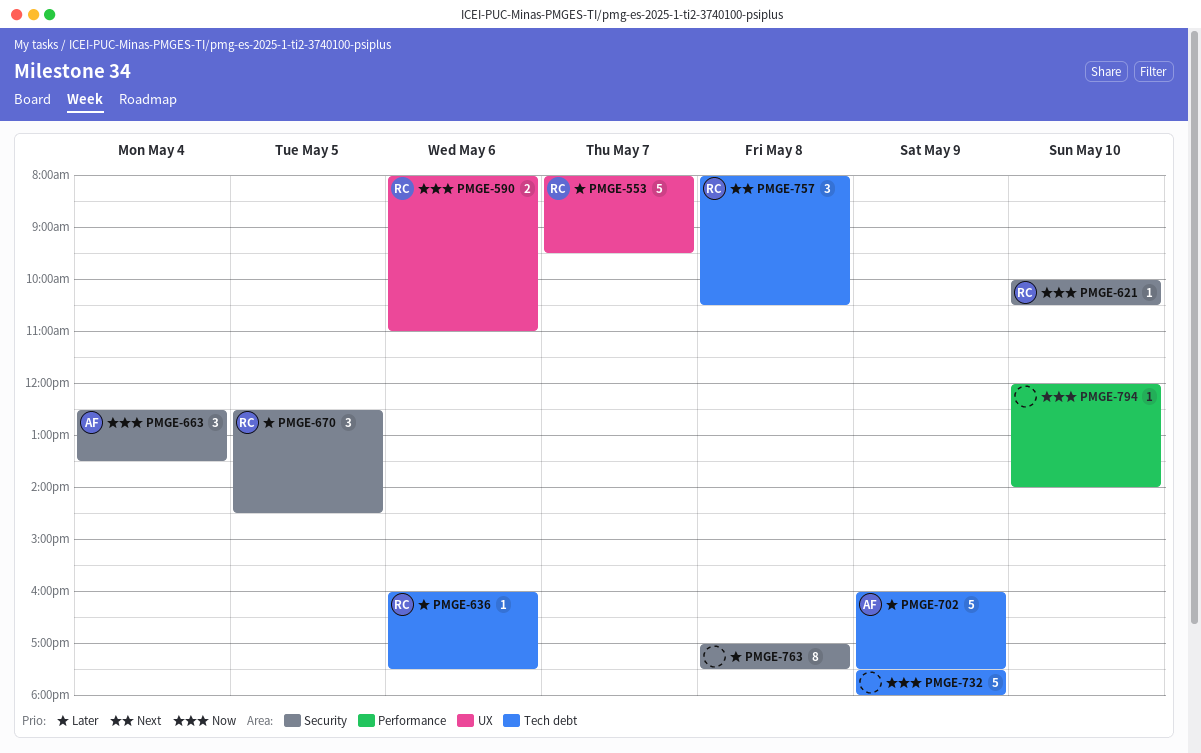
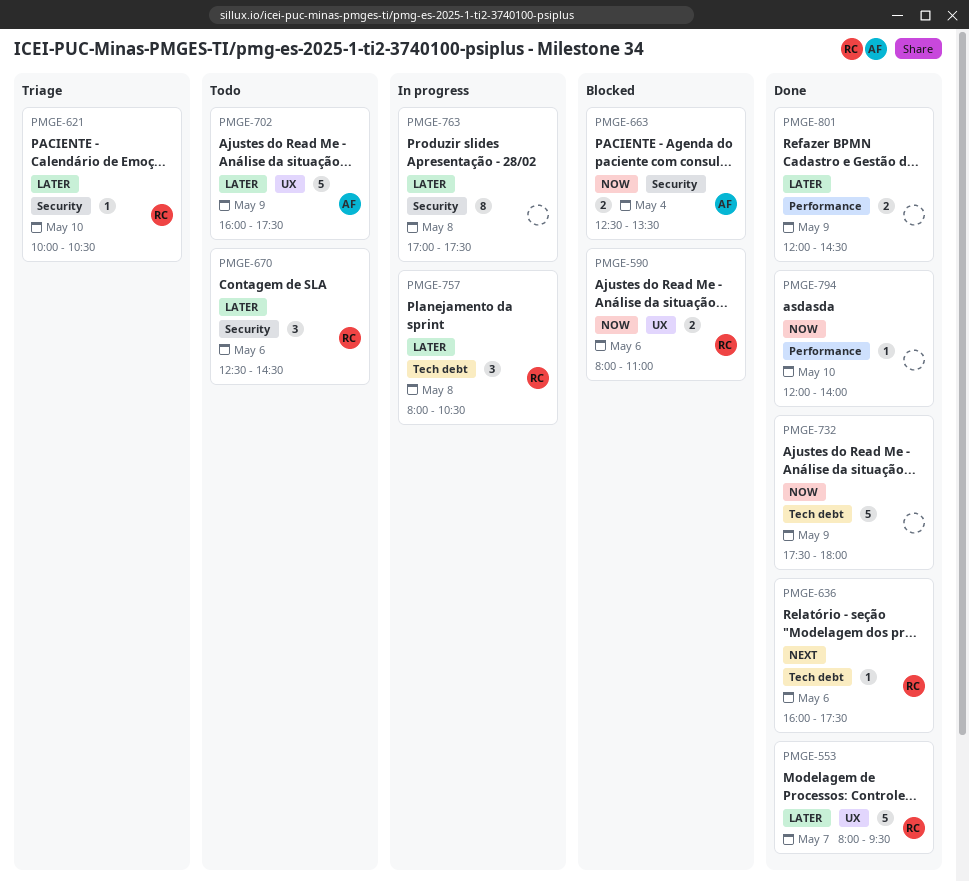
PMGE-621, priority: Now -> Later
PMGE-636, priority: Later -> Next
PMGE-663, estimate: 3 -> 2
PMGE-670, day: May 5 -> May 6
PMGE-702, label: Tech debt -> UX
PMGE-757, priority: Next -> Later
PMGE-801: none -> present

